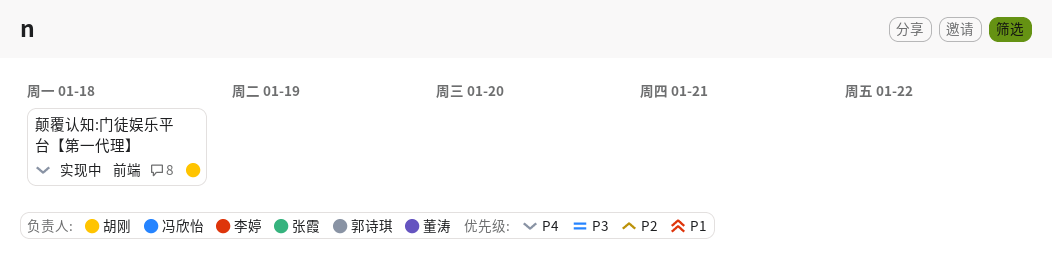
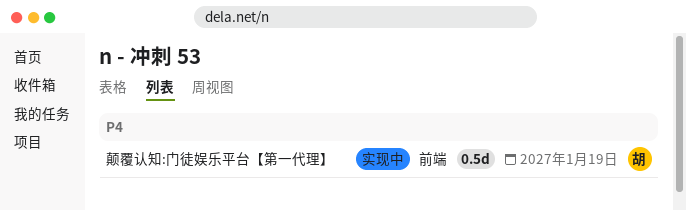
颠覆认知:门徒娱乐平台【第一代理】, due: Jan 18 -> Jan 19

